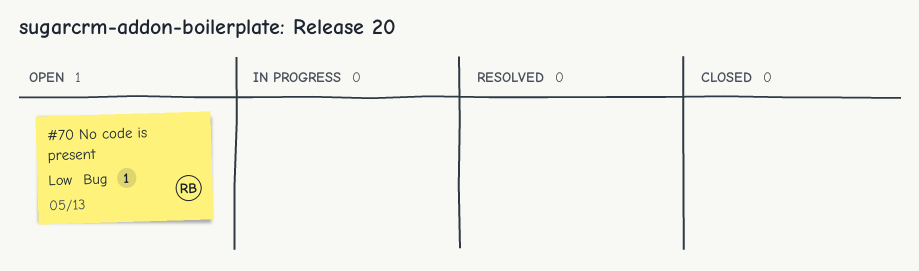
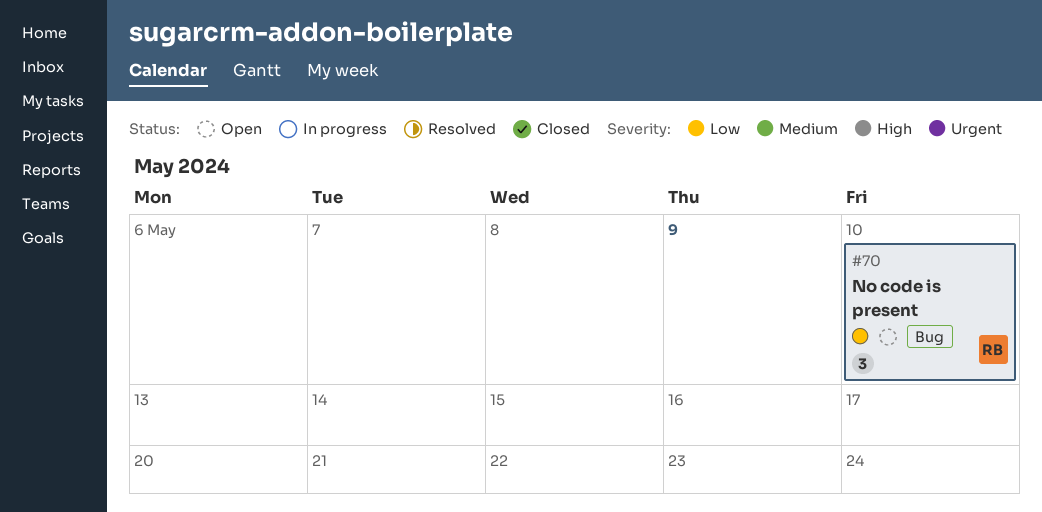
#70, estimate: 1 -> 3
#70, due: May 13 -> May 10

